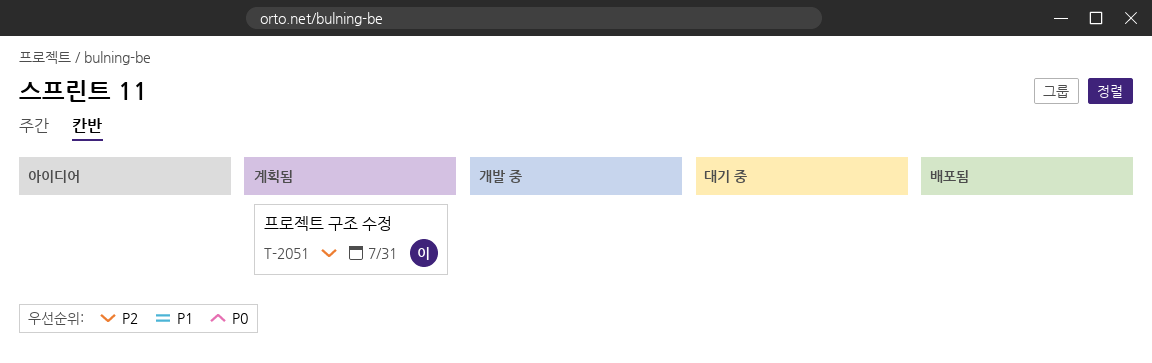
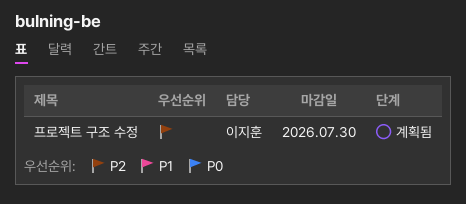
프로젝트 구조 수정, due: Jul 31 -> Jul 30

